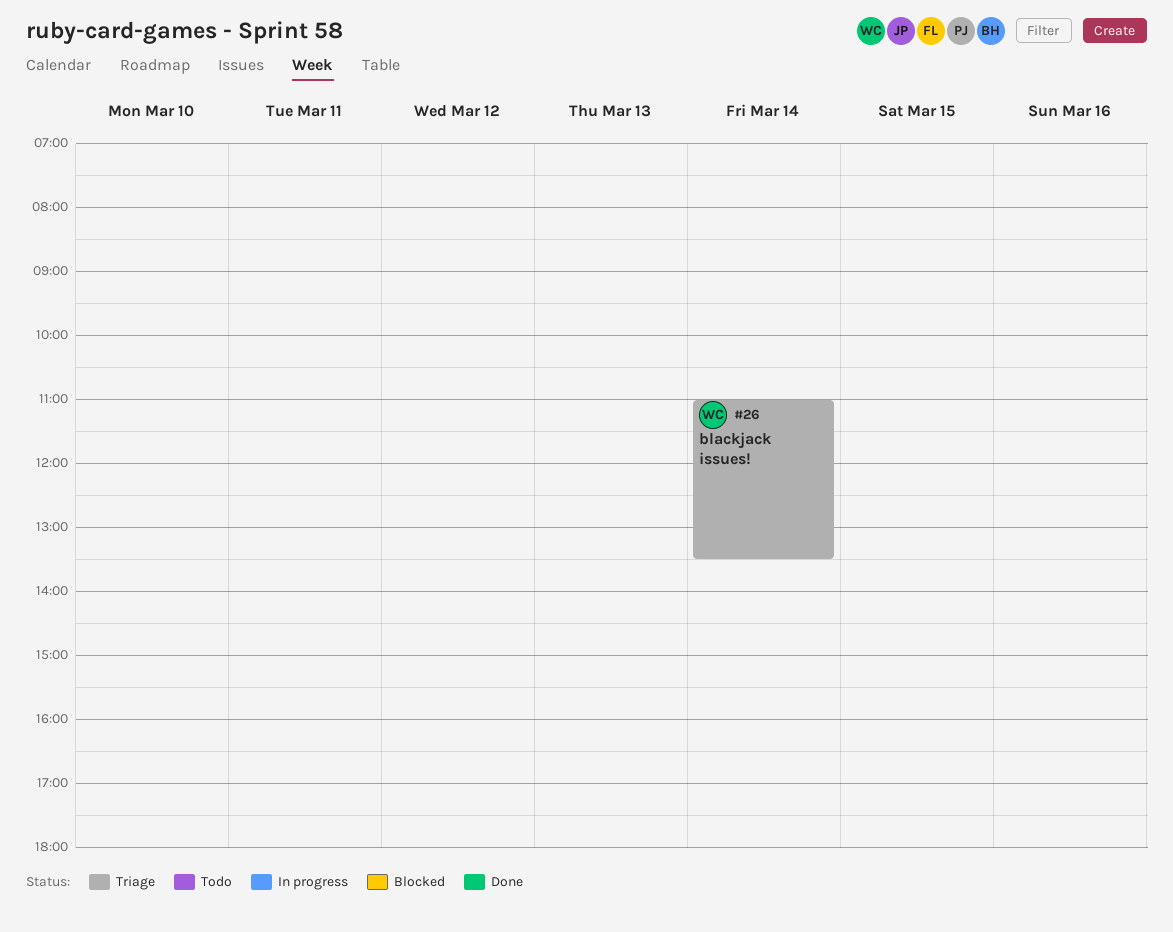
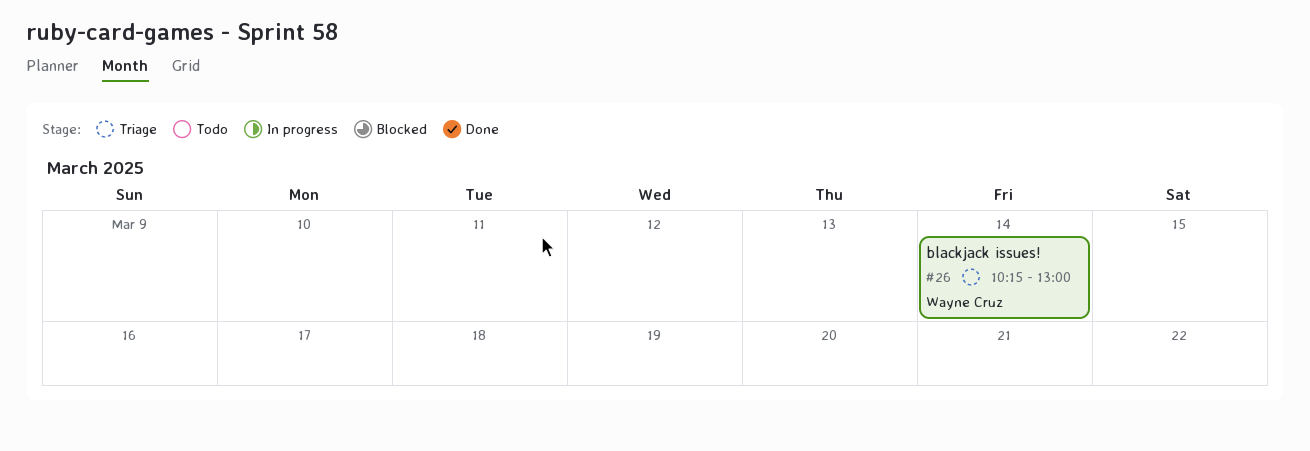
#26, begins: 11:00 -> 10:15
#26, ends: 13:30 -> 13:00

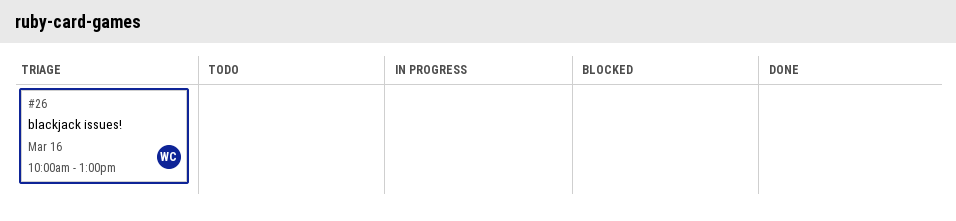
#26, day: Mar 14 -> Mar 16
#26, begins: 10:15 -> 10:00

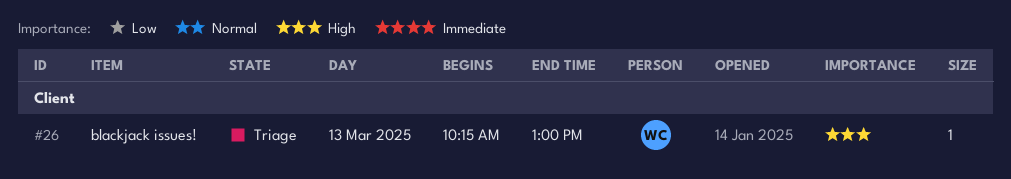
#26, day: Mar 16 -> Mar 13
#26, begins: 10:00 -> 10:15

